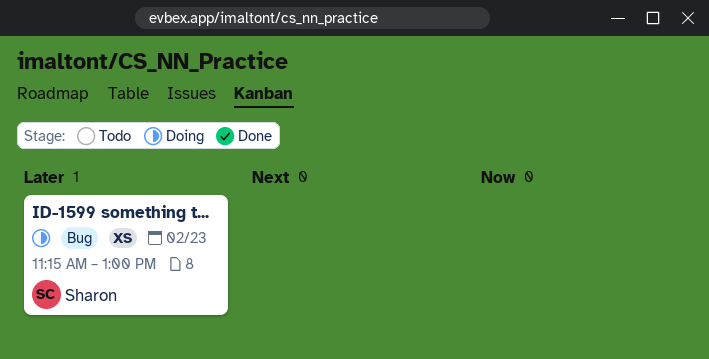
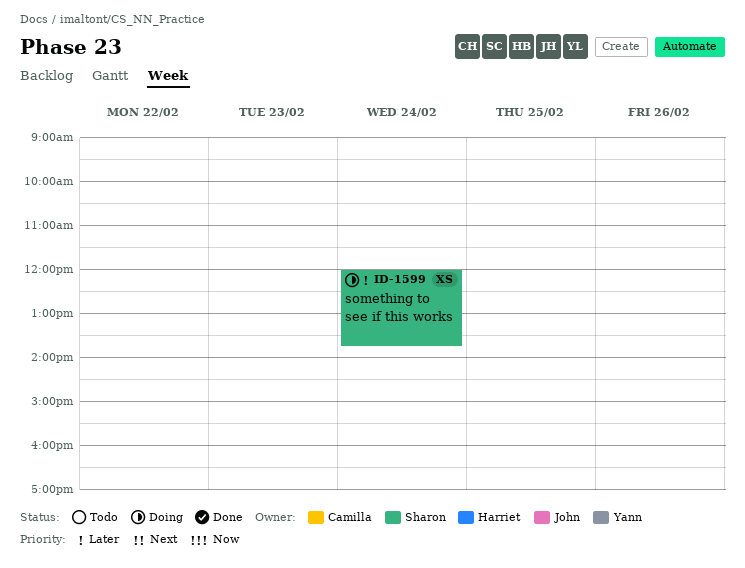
ID-1599, day: Feb 23 -> Feb 24
ID-1599, begins: 11:15 -> 12:00
ID-1599, ends: 13:00 -> 13:45

